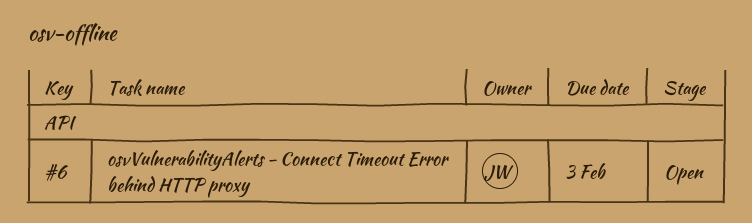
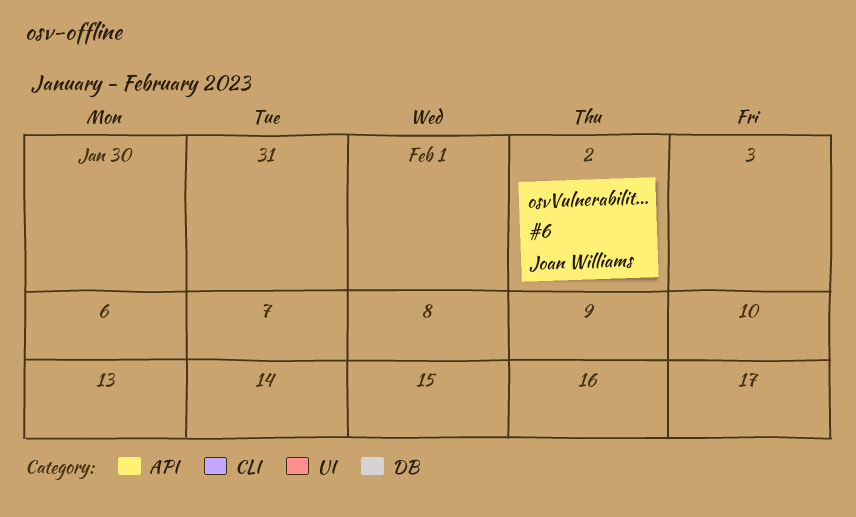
#6, due: Feb 3 -> Feb 2

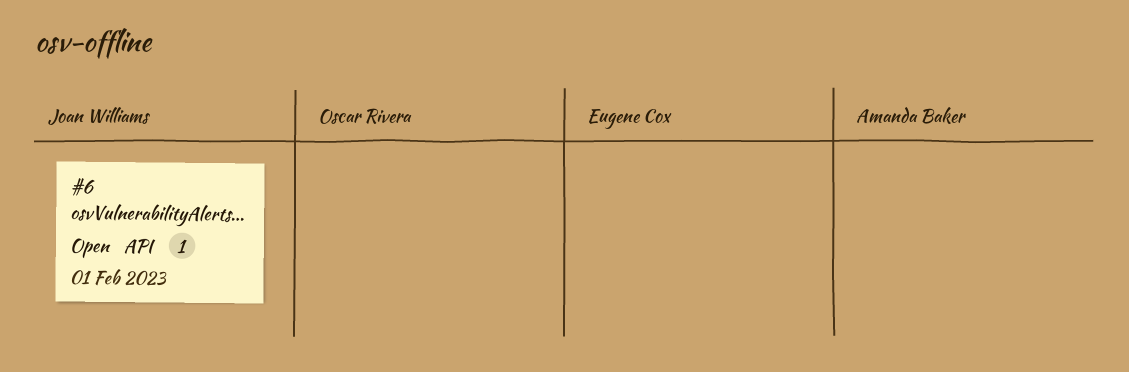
#6, due: Feb 2 -> Feb 1

